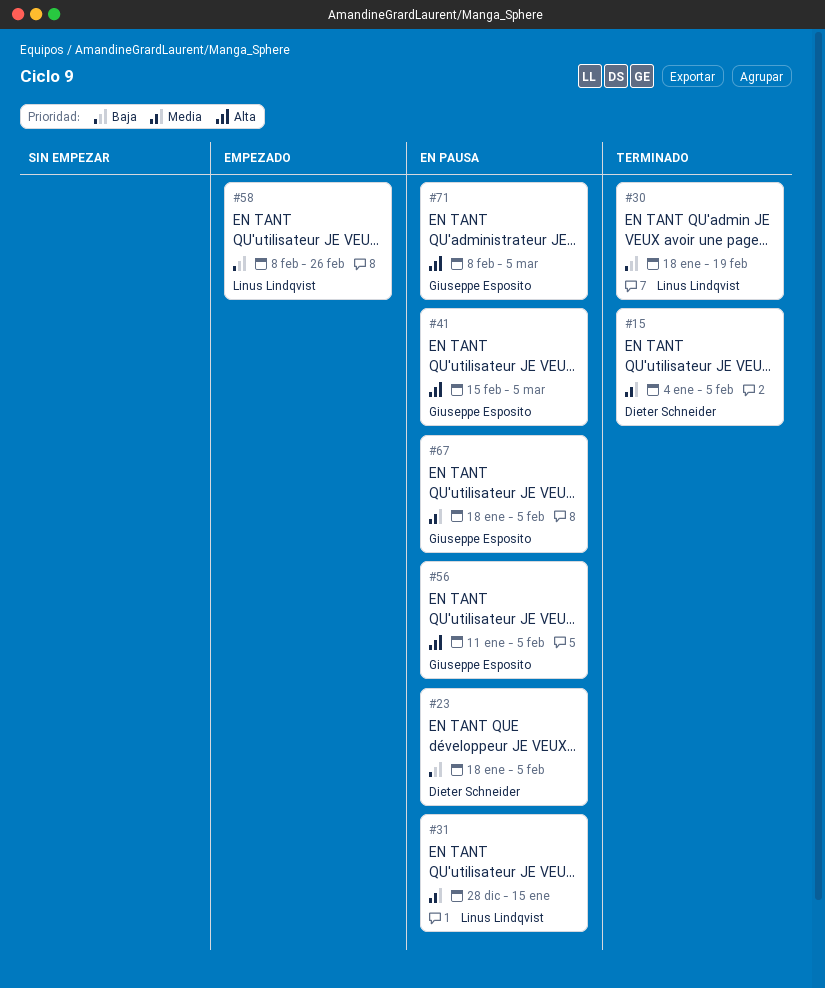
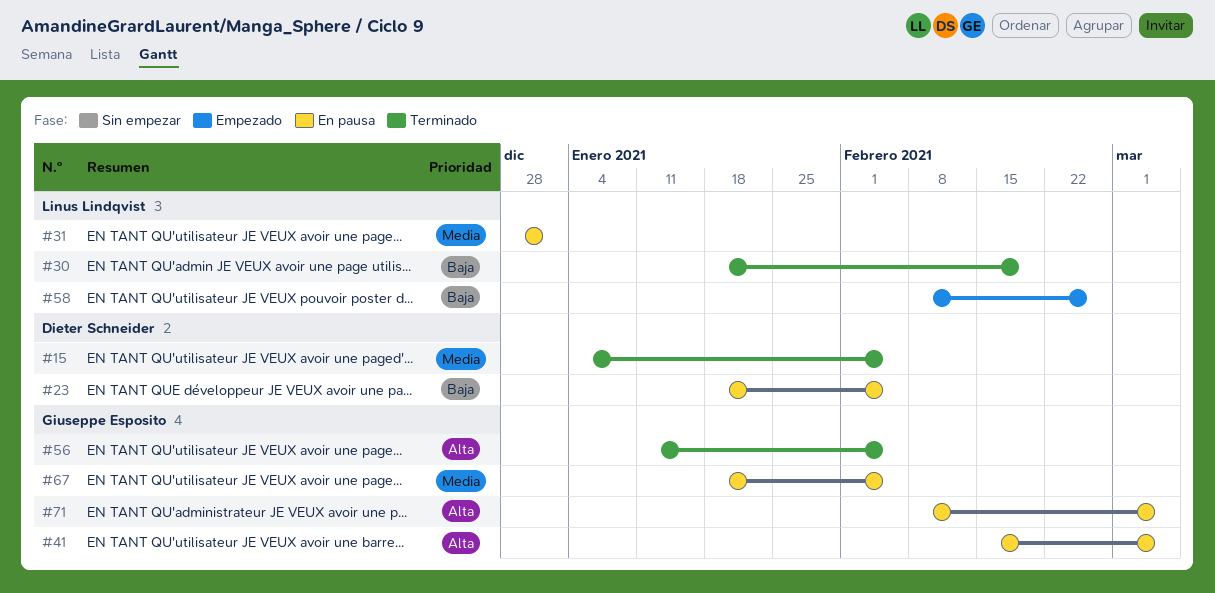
#31, due: Jan 15 -> Jan 1
#56, status: En pausa -> Terminado

